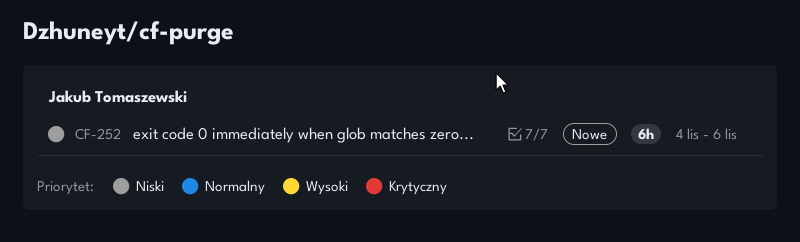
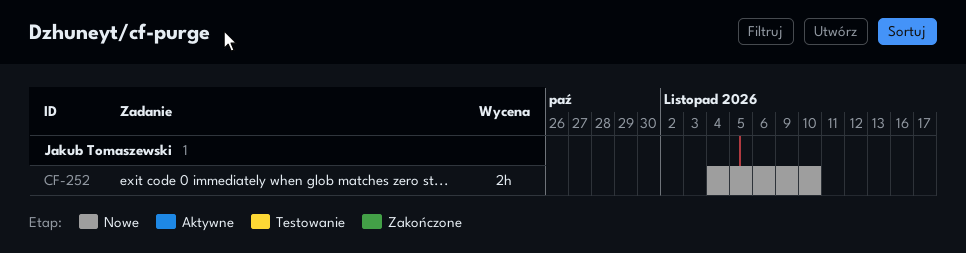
CF-252, estimate: 6h -> 2h
CF-252, due: Nov 6 -> Nov 10

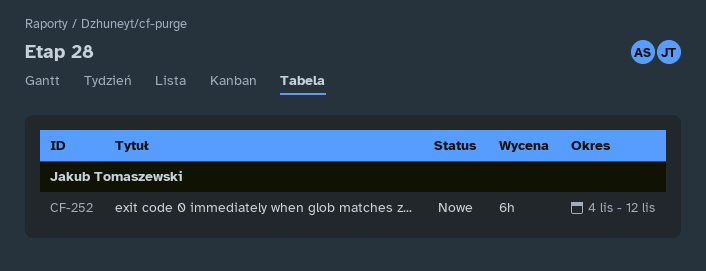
CF-252, estimate: 2h -> 6h
CF-252, due: Nov 10 -> Nov 12

